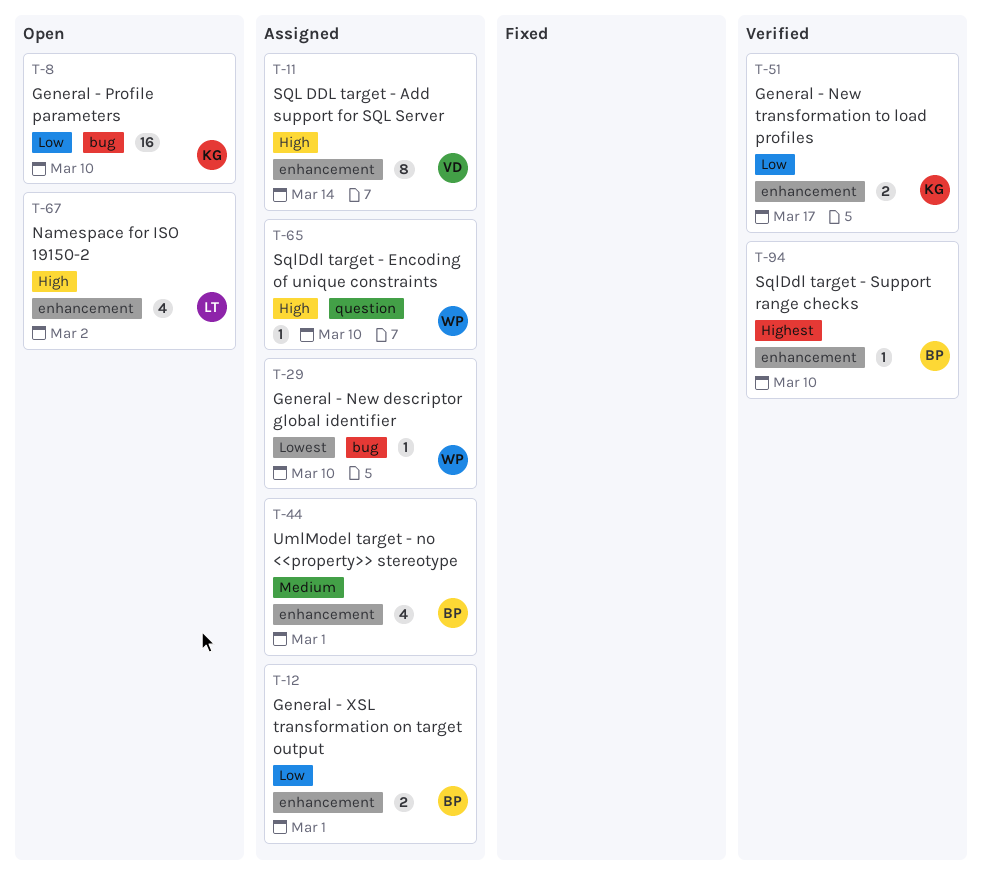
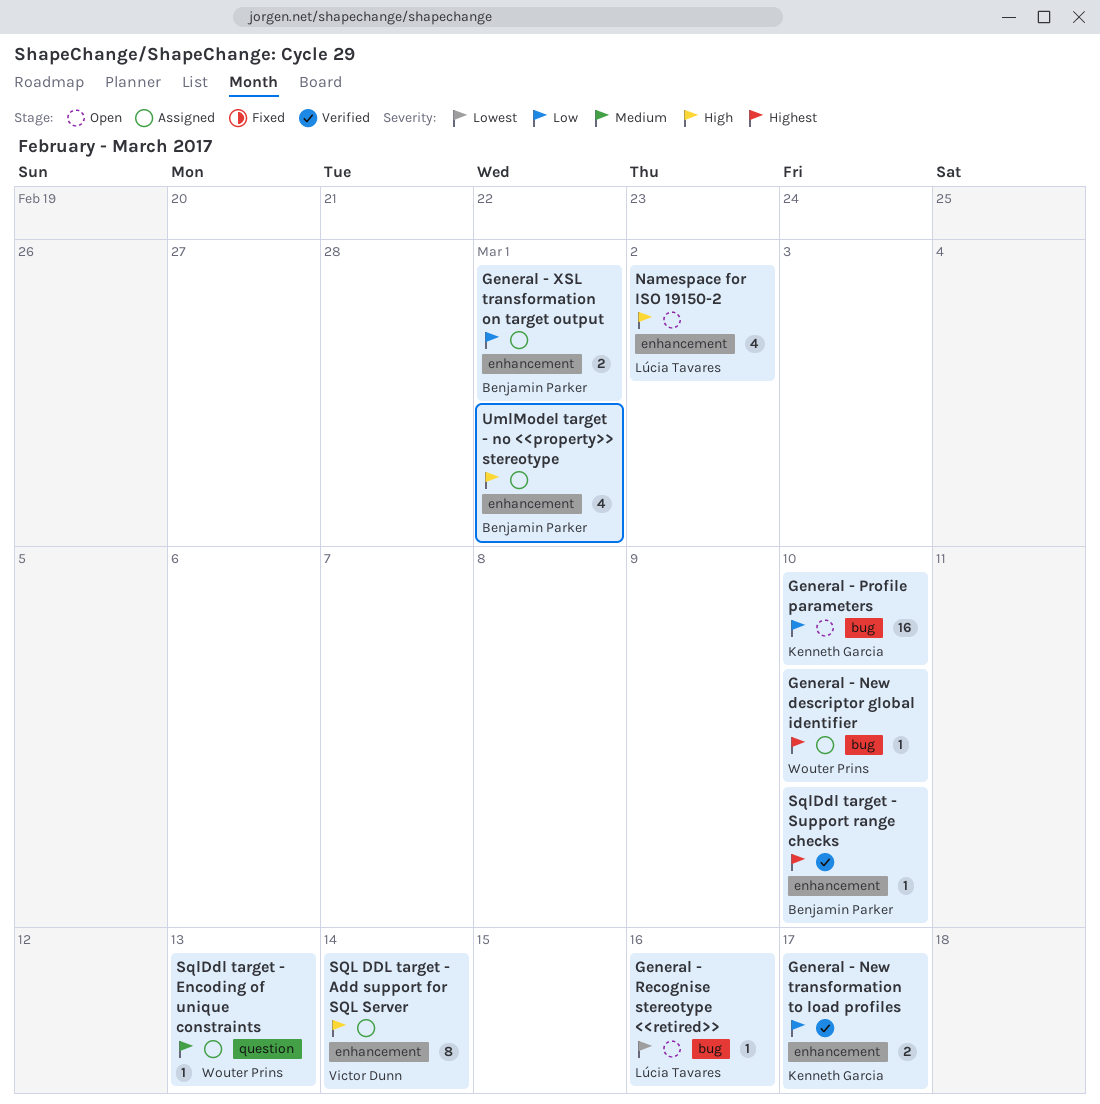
General - New descriptor global identifier, priority: Lowest -> Highest
General - Recognise stereotype <<retired>>: none -> present
SqlDdl target - Encoding of unique constraints, priority: High -> Medium
SqlDdl target - Encoding of unique constraints, due: Mar 10 -> Mar 13
UmlModel target - no <<property>> stereotype, priority: Medium -> High

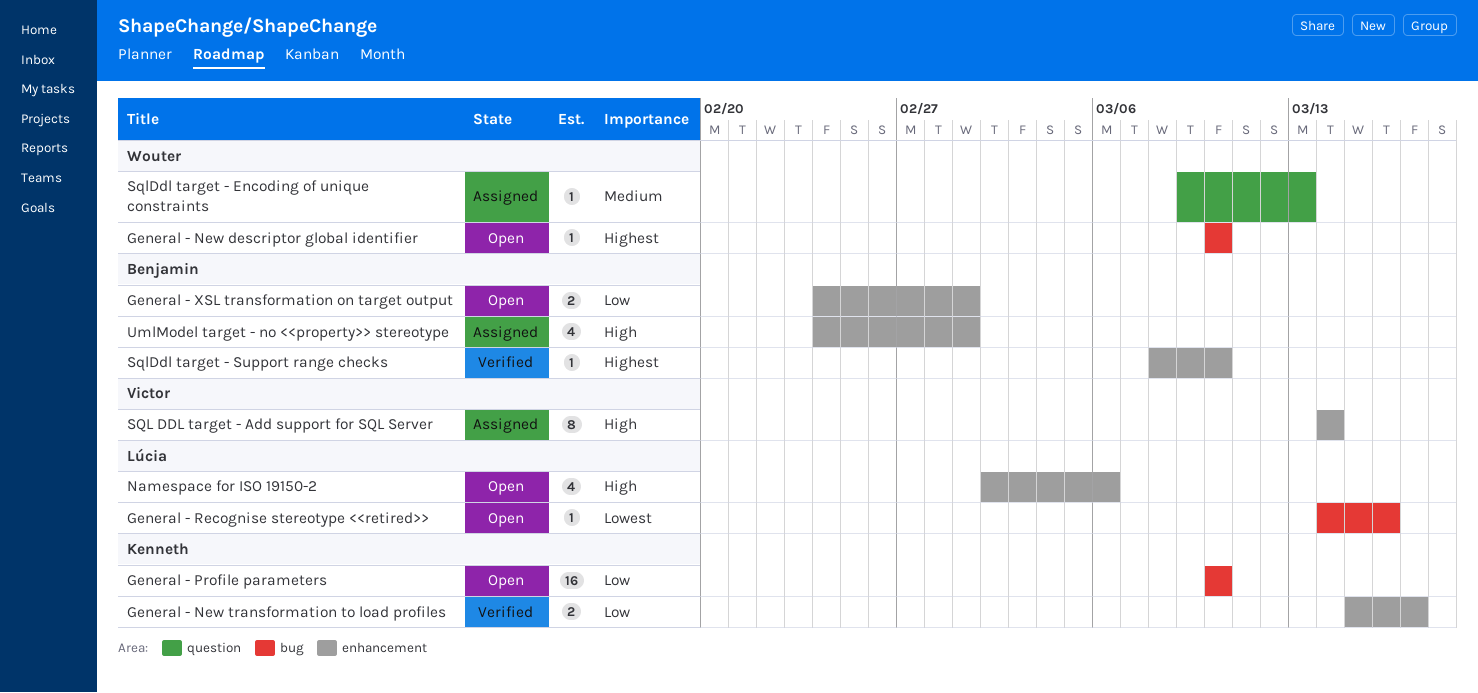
General - New descriptor global identifier, status: Assigned -> Open
General - XSL transformation on target output, status: Assigned -> Open
Namespace for ISO 19150-2, due: Mar 2 -> Mar 6

